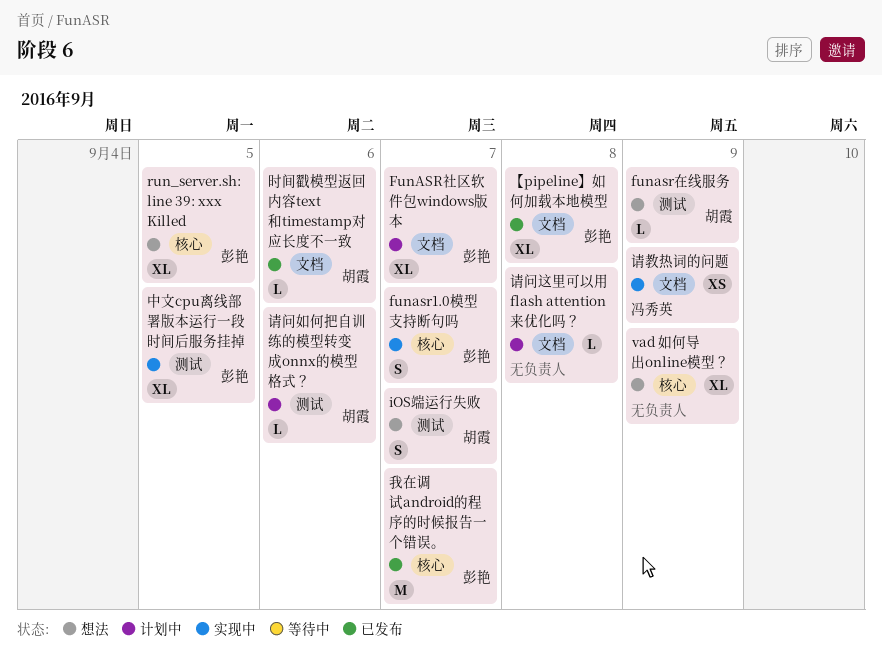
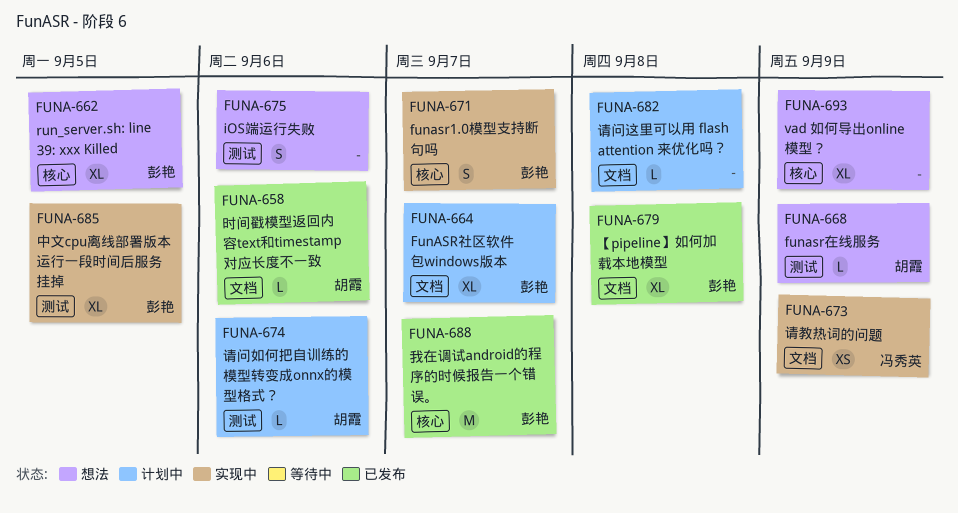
iOS端运行失败, owner: 胡霞 -> none
iOS端运行失败, due: Sep 7 -> Sep 6

